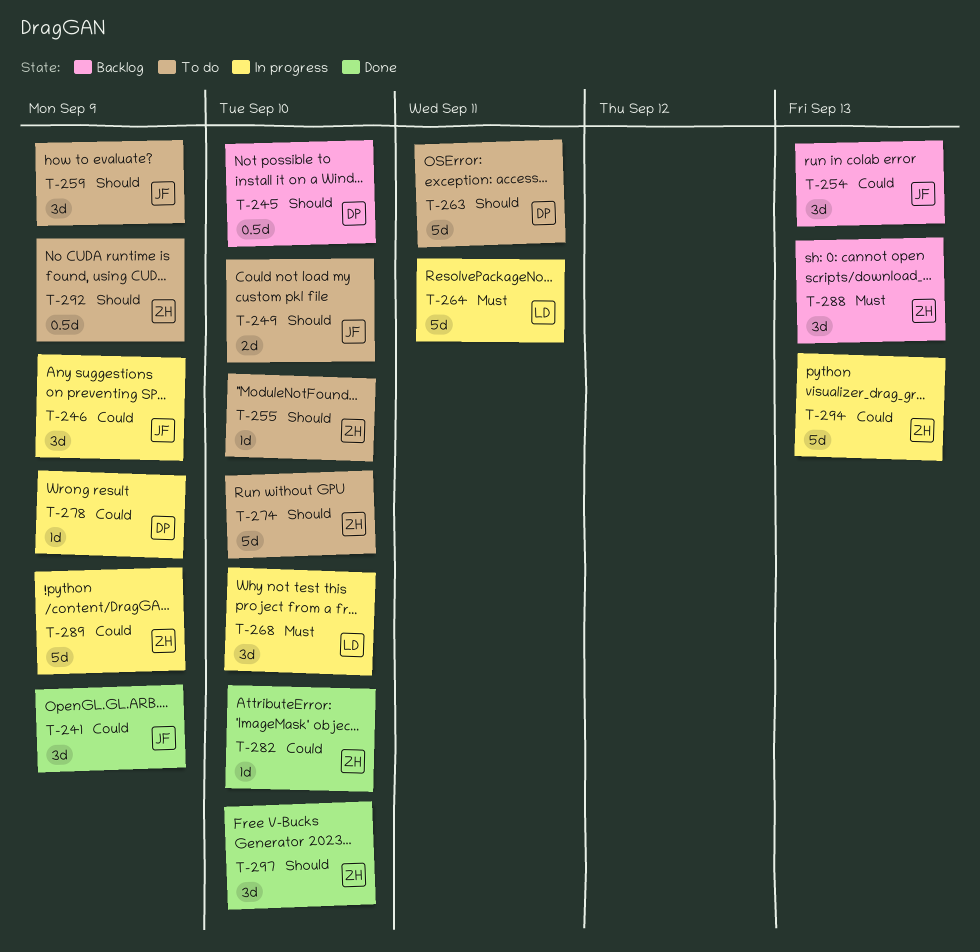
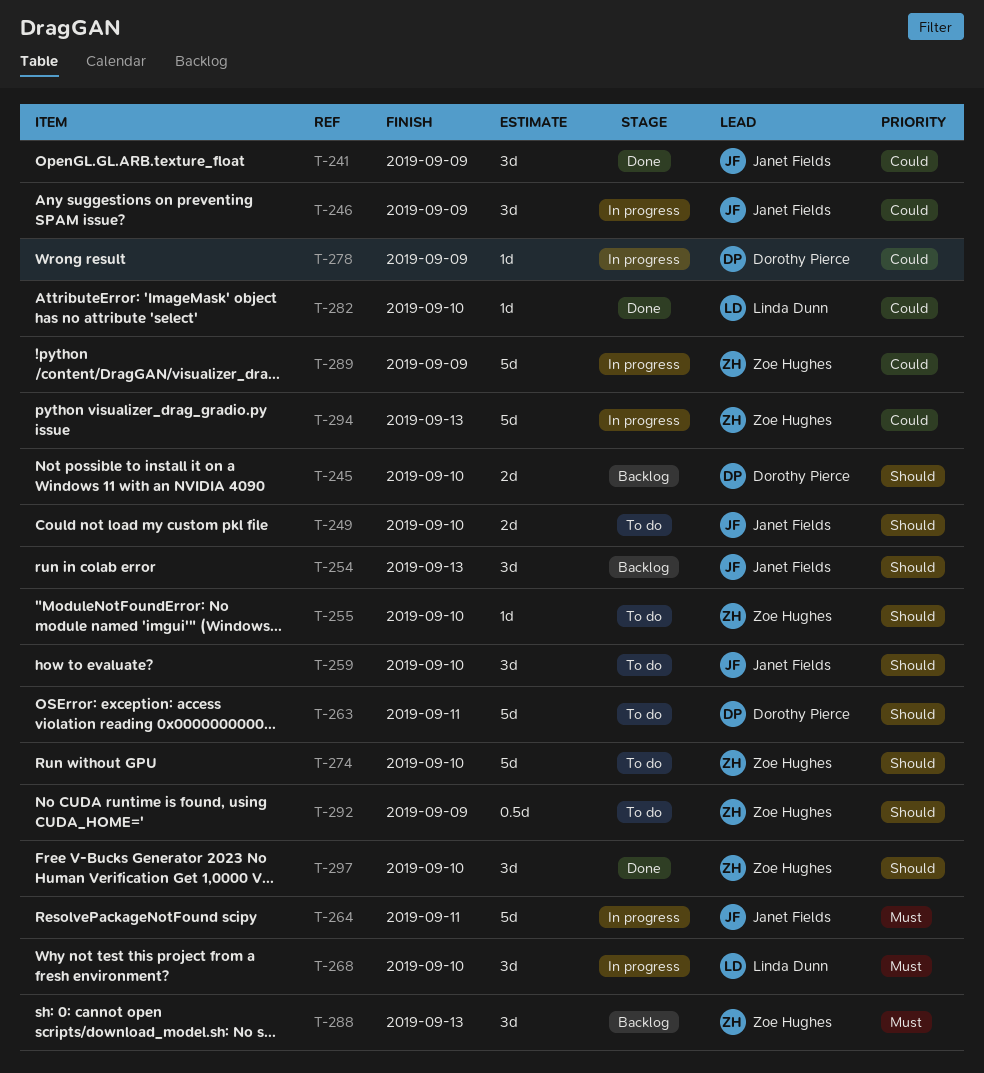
T-245, estimate: 0.5d -> 2d
T-254, priority: Could -> Should
T-259, due: Sep 9 -> Sep 10
T-264, owner: Linda Dunn -> Janet Fields
T-282, owner: Zoe Hughes -> Linda Dunn

